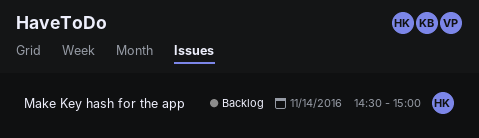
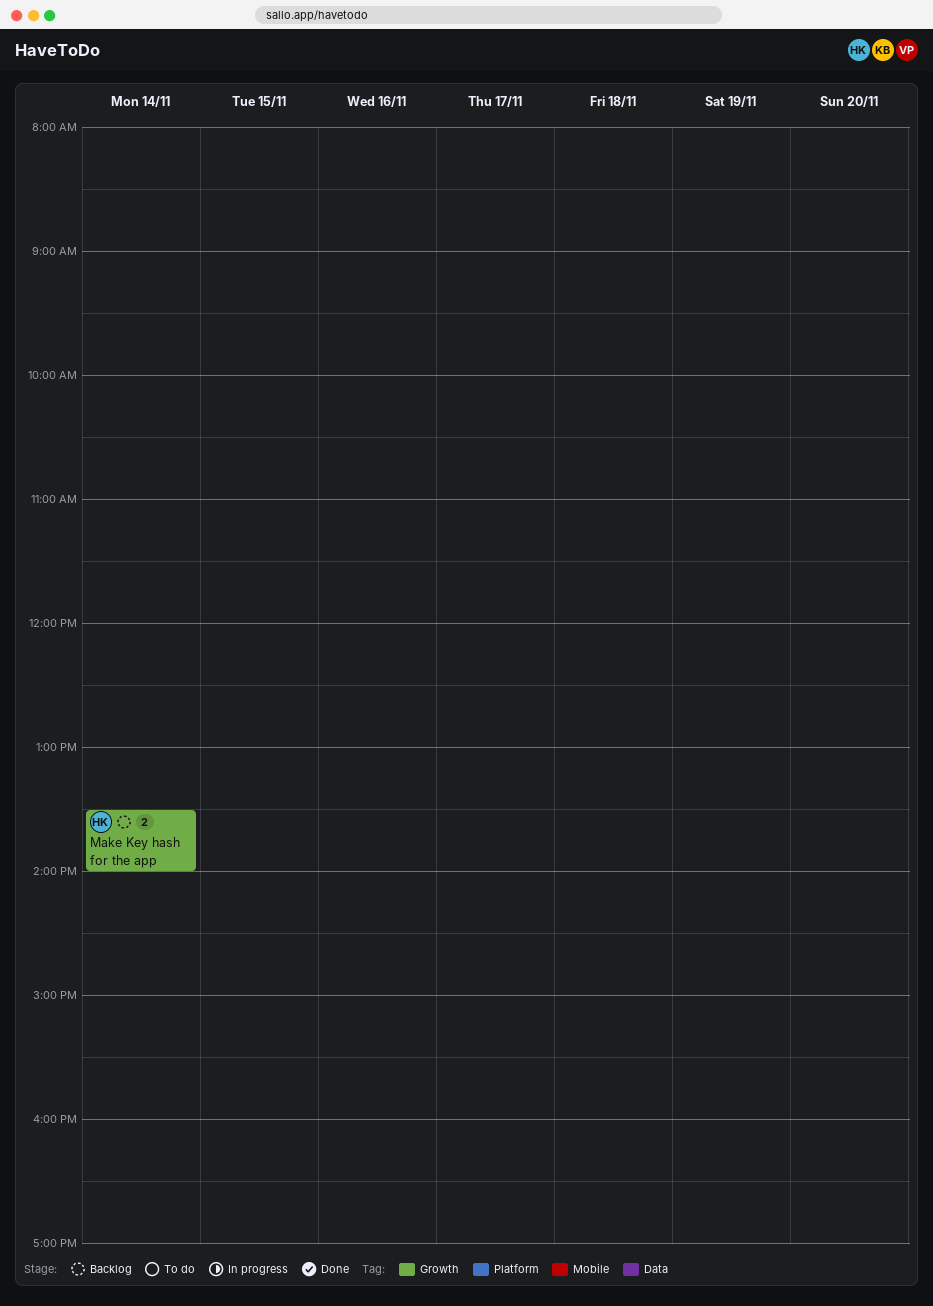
Make Key hash for the app, begins: 14:30 -> 13:30
Make Key hash for the app, ends: 15:00 -> 14:00

